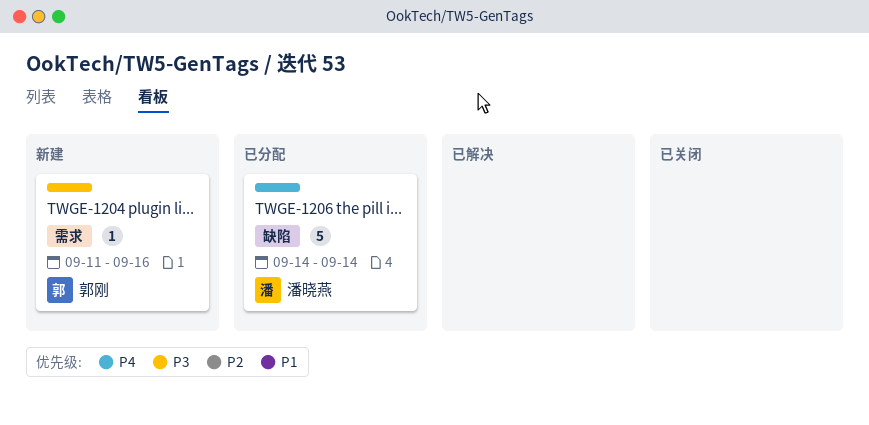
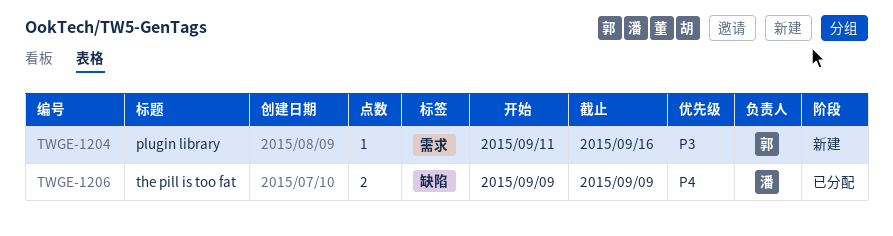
TWGE-1206, estimate: 5 -> 2
TWGE-1206, start: Sep 14 -> Sep 9
TWGE-1206, due: Sep 14 -> Sep 9

